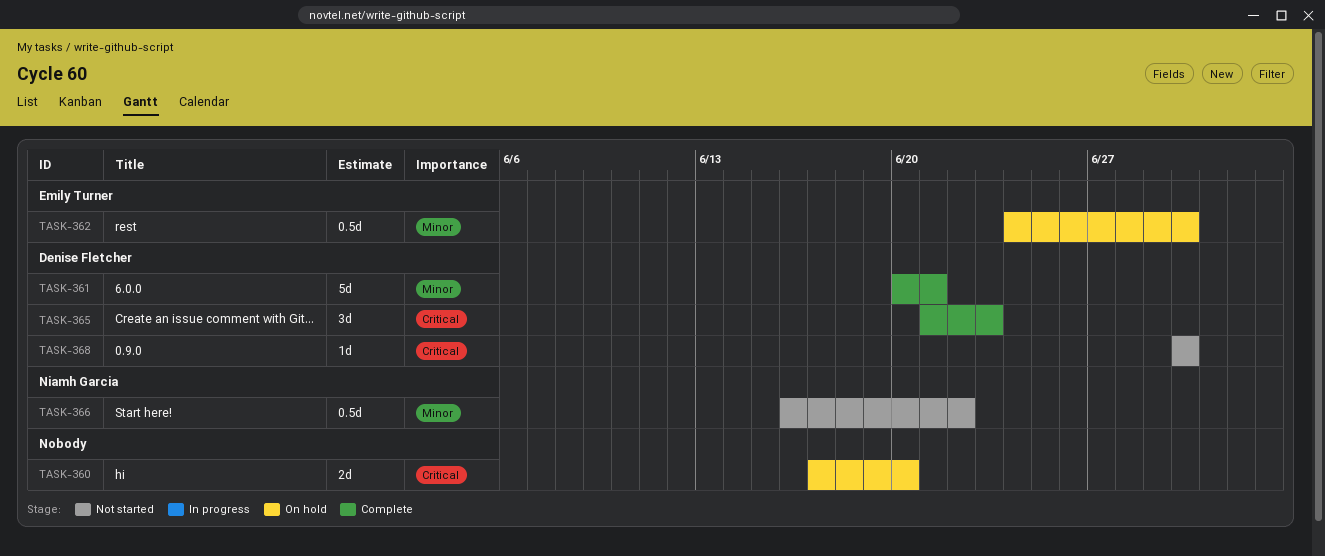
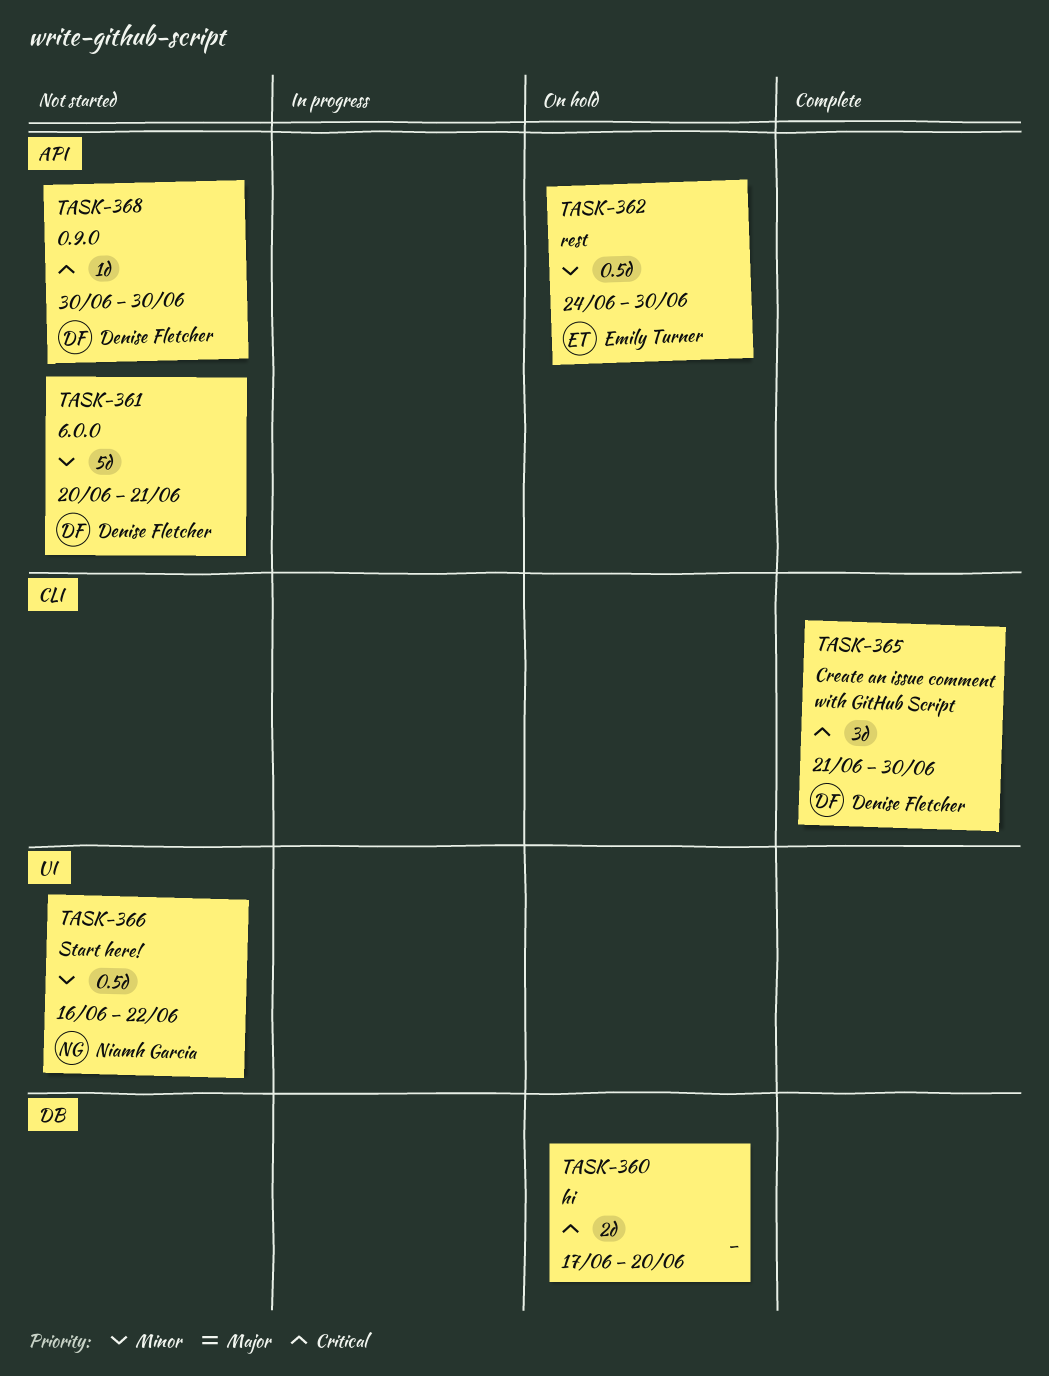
TASK-361, status: Complete -> Not started
TASK-365, due: Jun 23 -> Jun 30

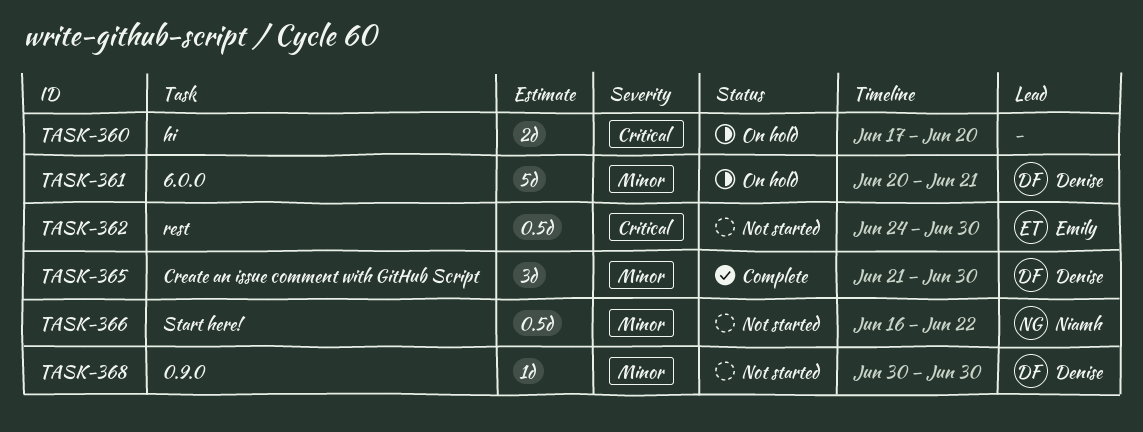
TASK-361, status: Not started -> On hold
TASK-362, status: On hold -> Not started
TASK-362, priority: Minor -> Critical
TASK-365, priority: Critical -> Minor
TASK-368, priority: Critical -> Minor

